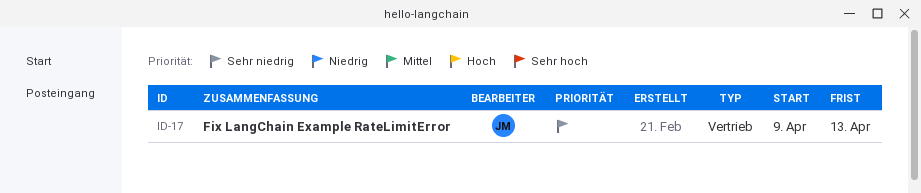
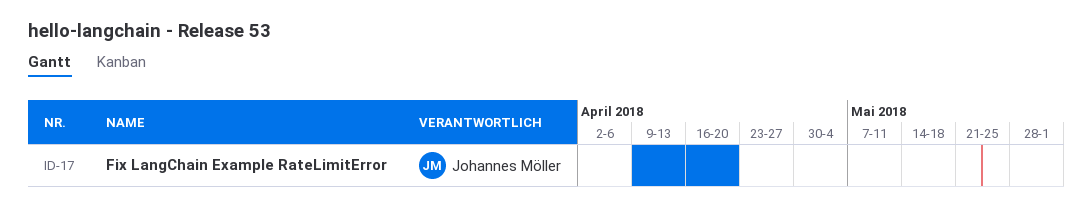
ID-17, due: Apr 13 -> Apr 20

